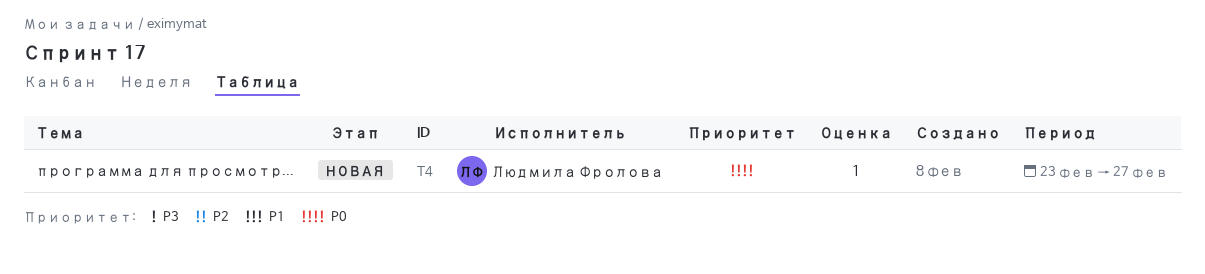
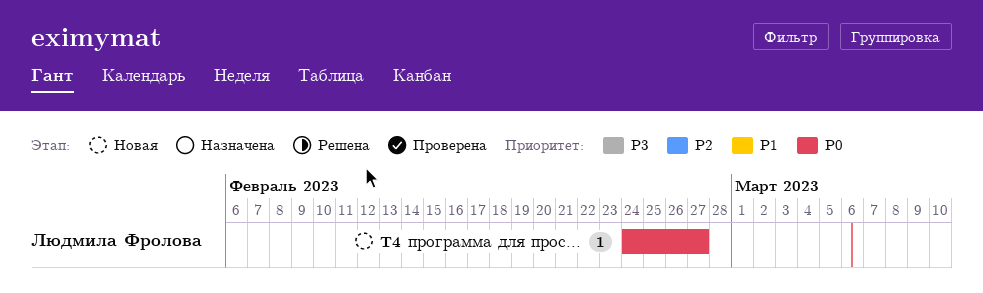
T4, start: Feb 23 -> Feb 24

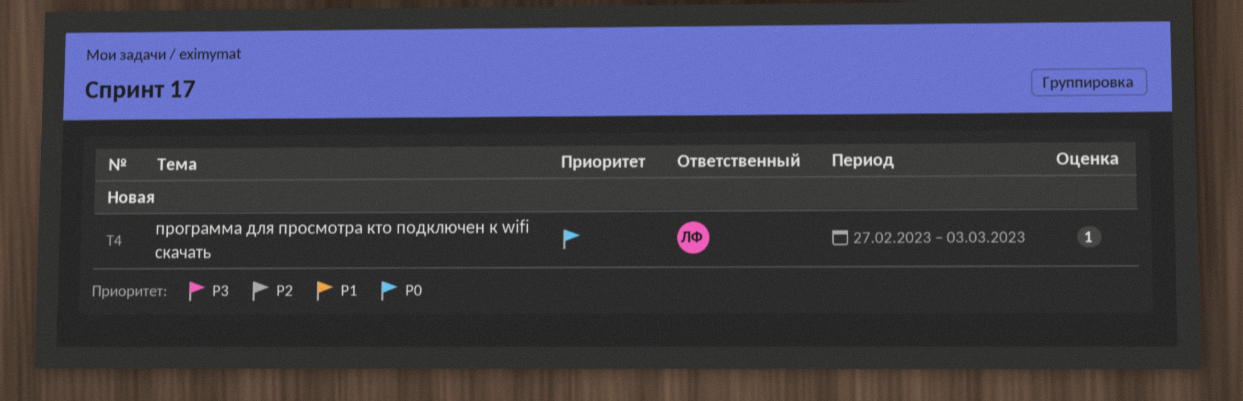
T4, start: Feb 24 -> Feb 27
T4, due: Feb 27 -> Mar 3

